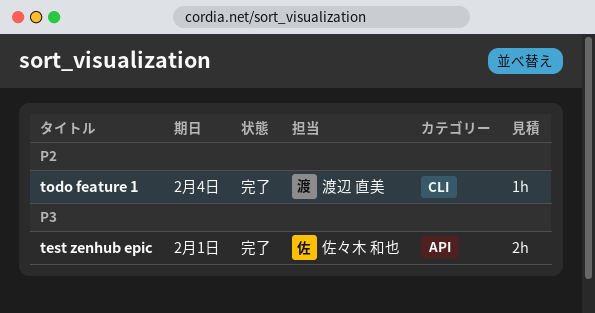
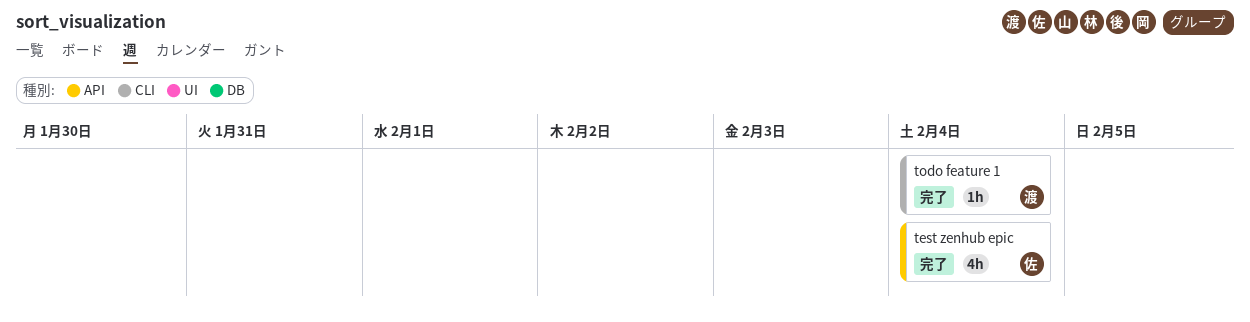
test zenhub epic, estimate: 2h -> 4h
test zenhub epic, due: Feb 1 -> Feb 4

